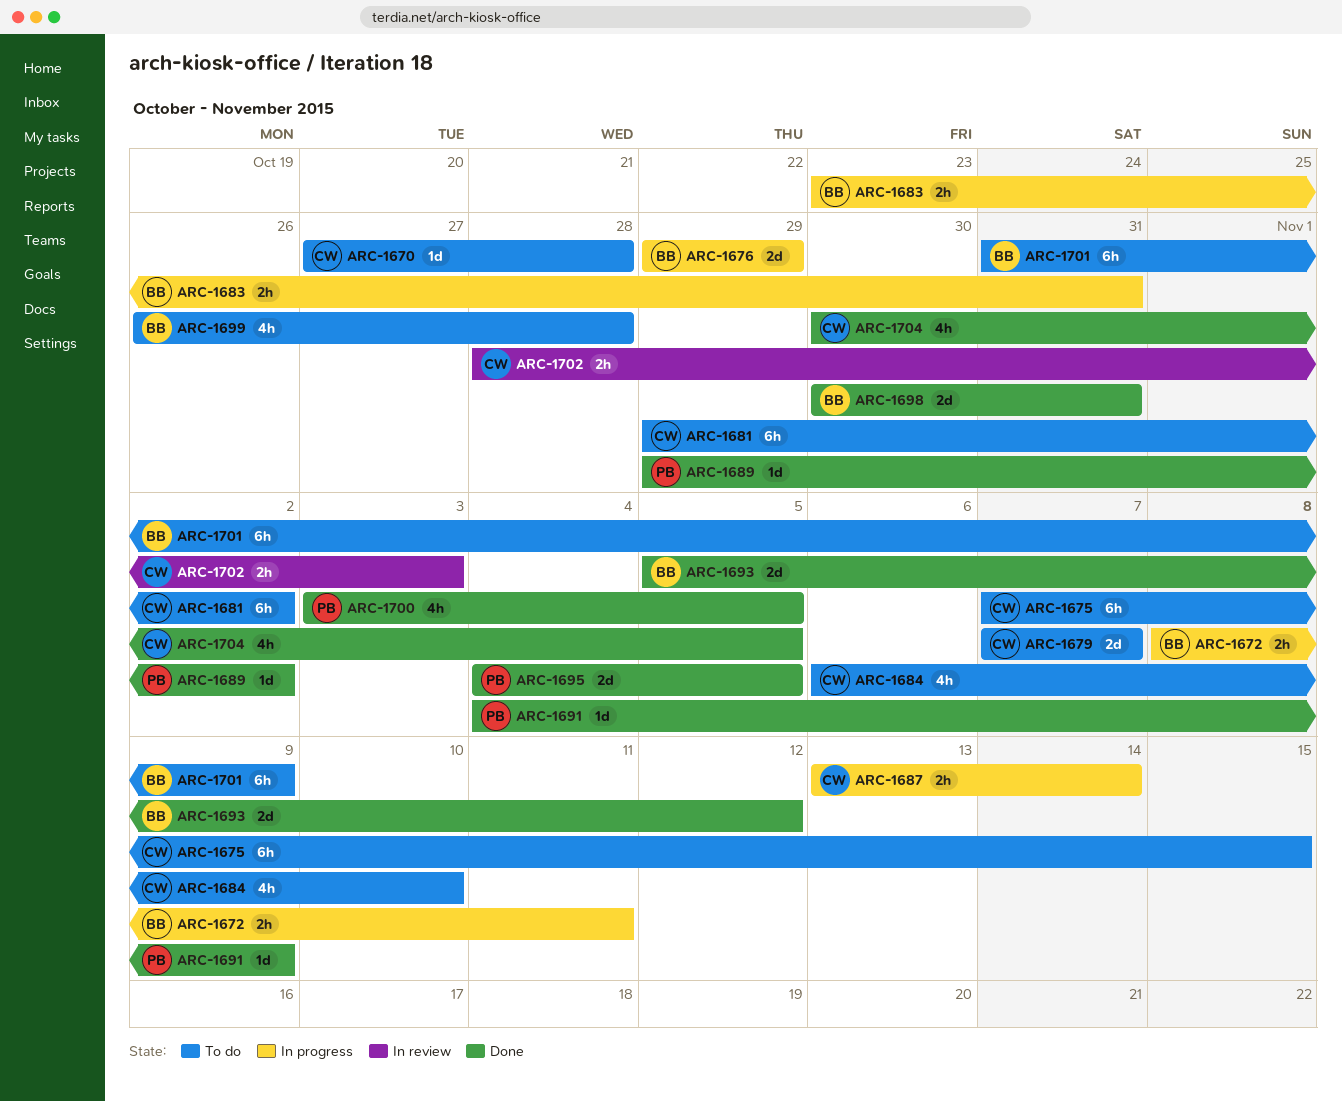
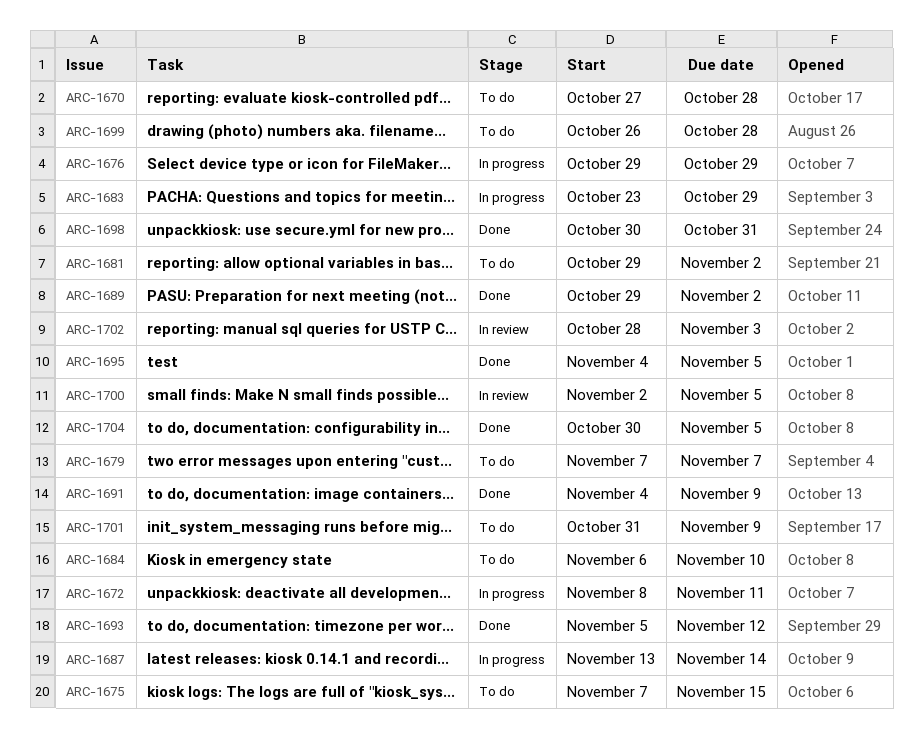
ARC-1683, due: Oct 31 -> Oct 29
ARC-1700, status: Done -> In review
ARC-1700, start: Nov 3 -> Nov 2

